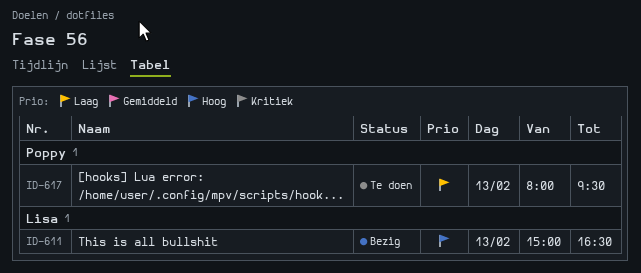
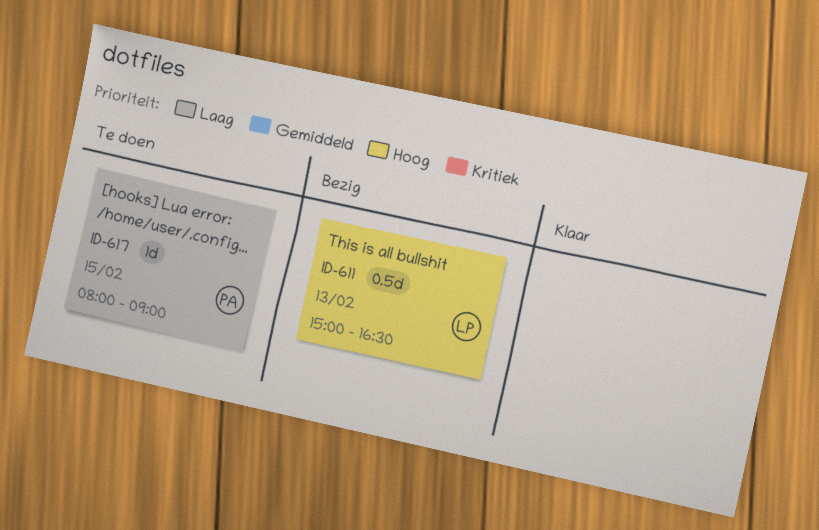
ID-617, day: Feb 13 -> Feb 15
ID-617, ends: 09:30 -> 09:00

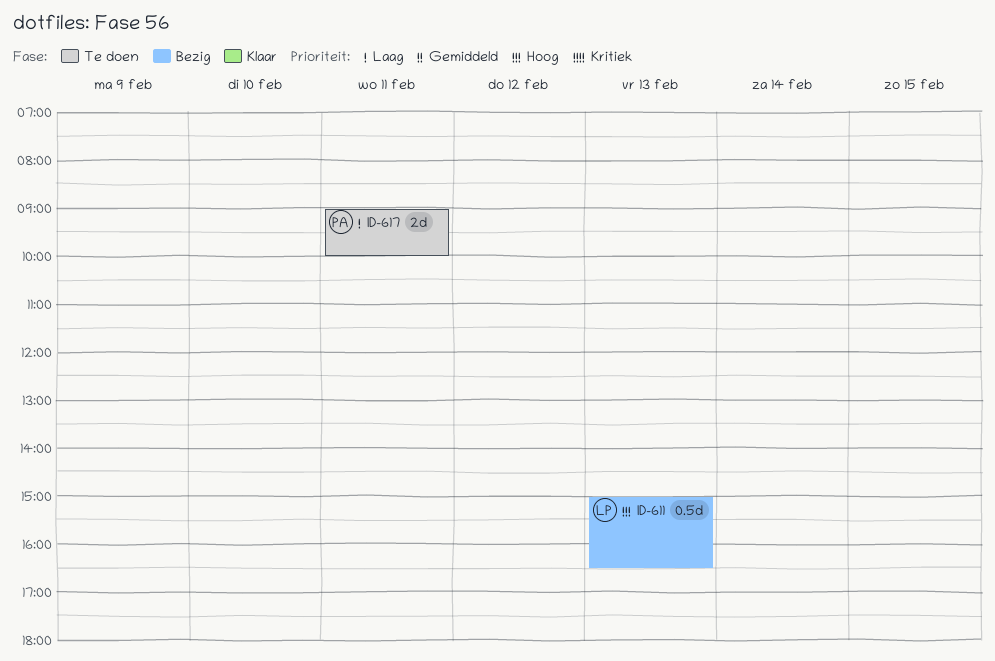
ID-617, estimate: 1d -> 2d
ID-617, day: Feb 15 -> Feb 11
ID-617, begins: 08:00 -> 09:00
ID-617, ends: 09:00 -> 10:00

